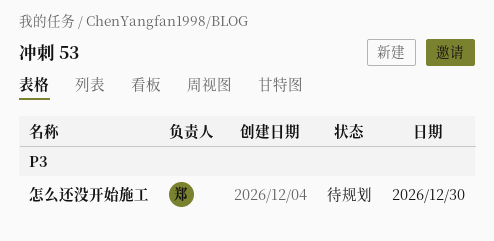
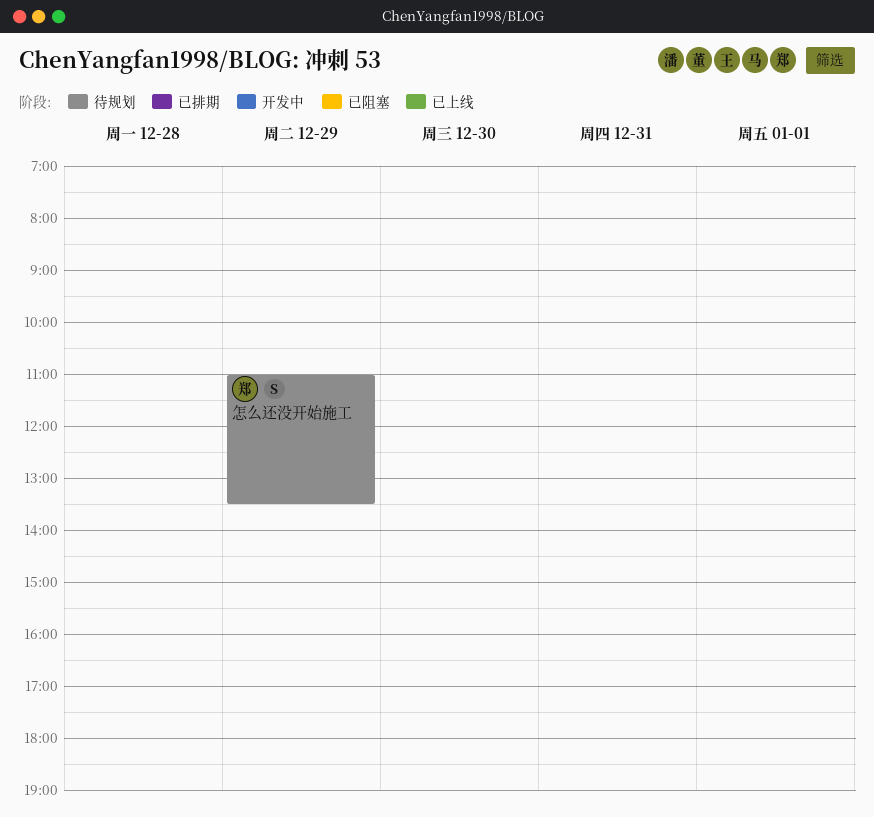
怎么还没开始施工, day: Dec 30 -> Dec 29

